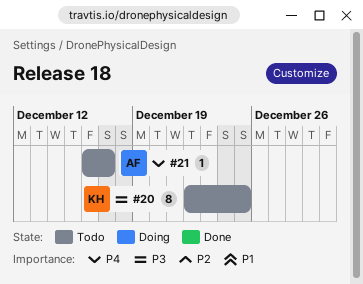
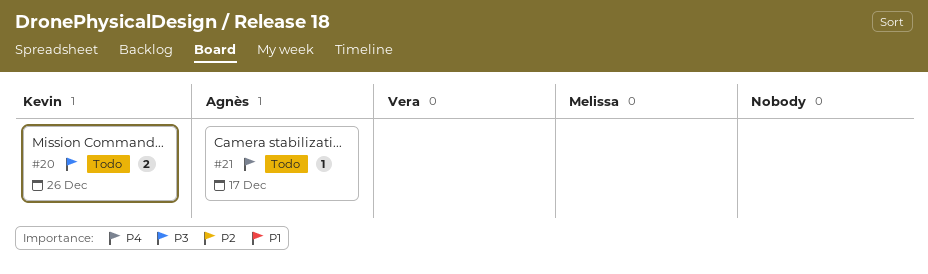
#20, estimate: 8 -> 2
#20, due: Dec 25 -> Dec 26

